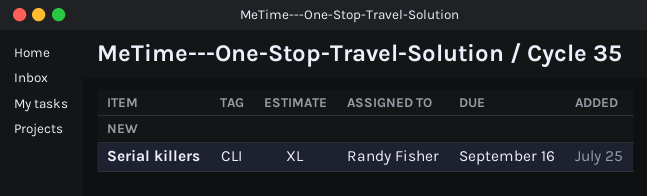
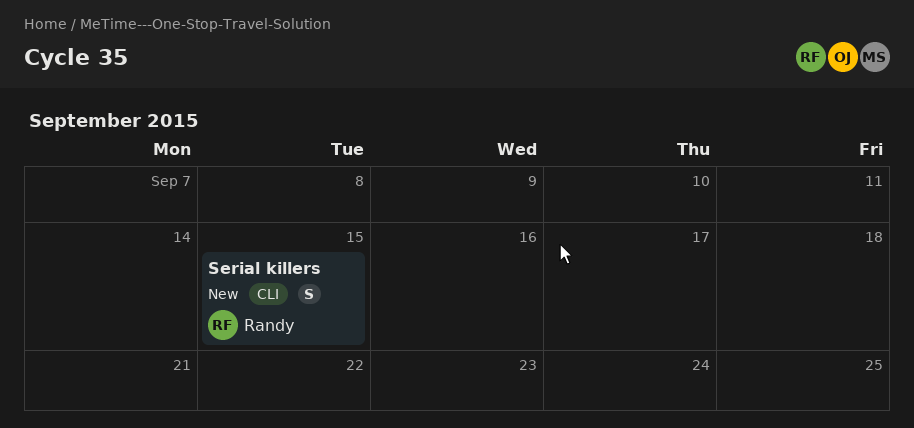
Serial killers, estimate: XL -> S
Serial killers, due: Sep 16 -> Sep 15

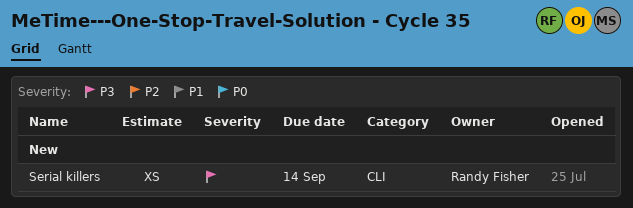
Serial killers, estimate: S -> XS
Serial killers, due: Sep 15 -> Sep 14

